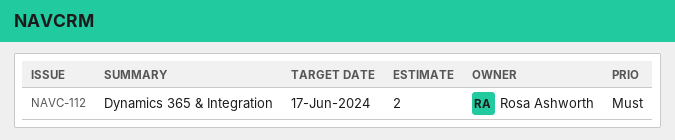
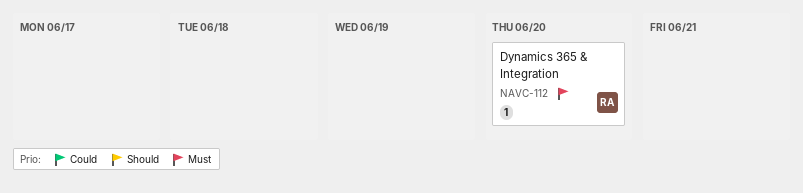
NAVC-112, estimate: 2 -> 1
NAVC-112, due: Jun 17 -> Jun 20

